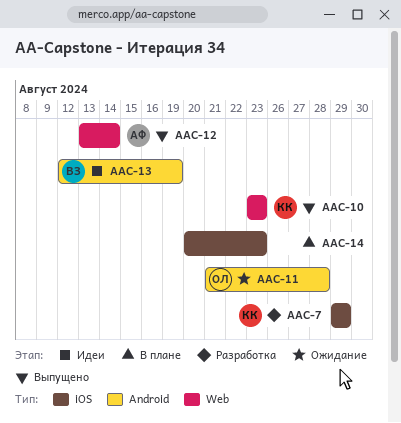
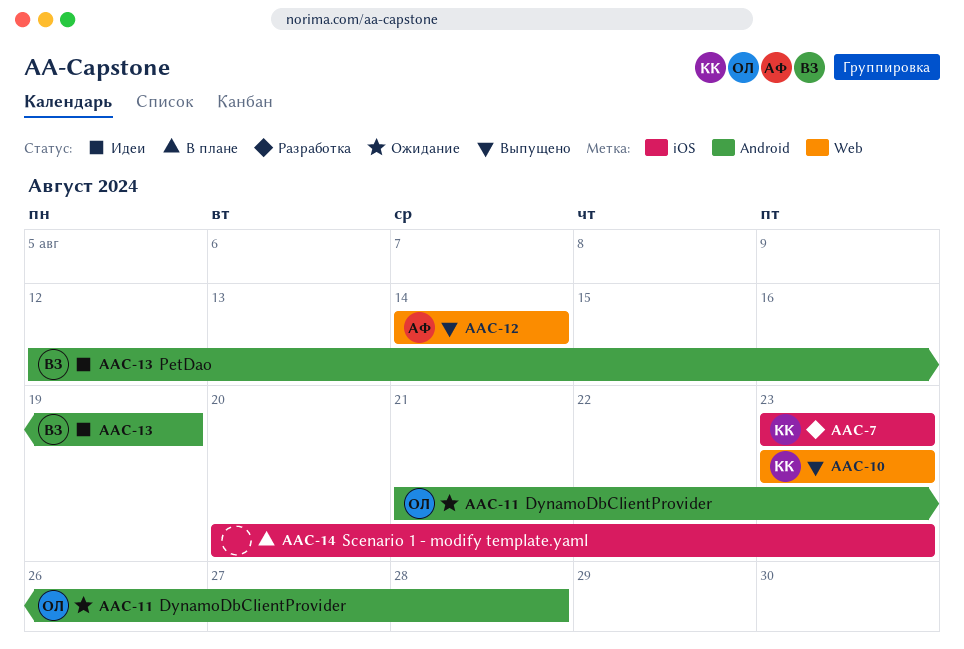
AAC-7, start: Aug 29 -> Aug 23
AAC-7, due: Aug 29 -> Aug 23
AAC-12, start: Aug 13 -> Aug 14

